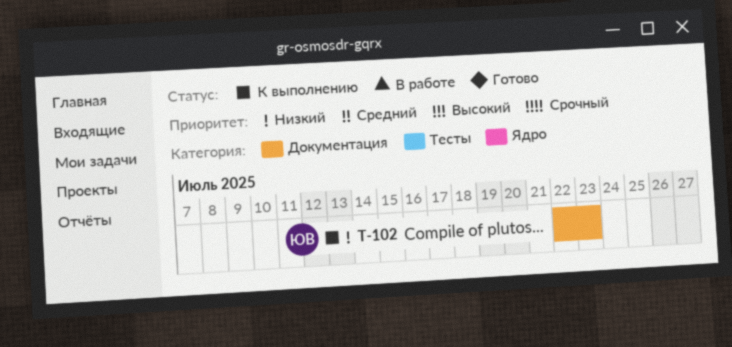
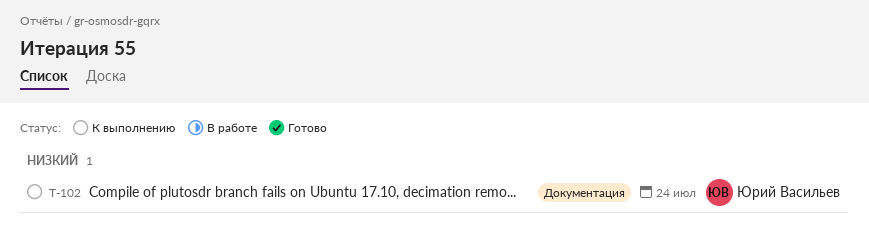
T-102, due: Jul 23 -> Jul 24

